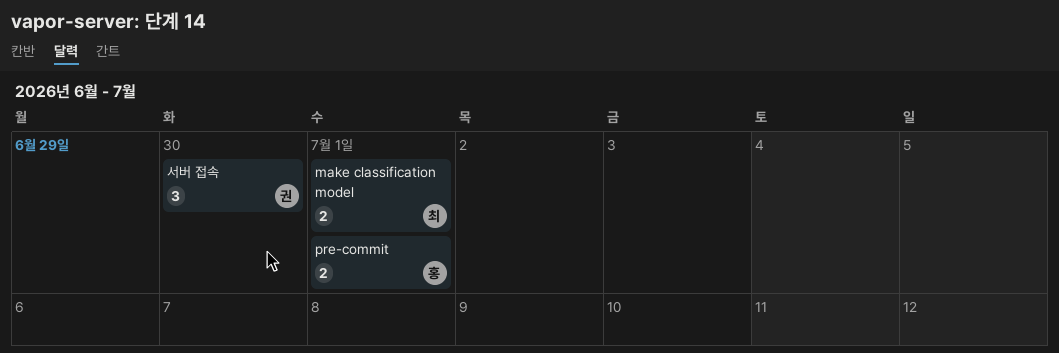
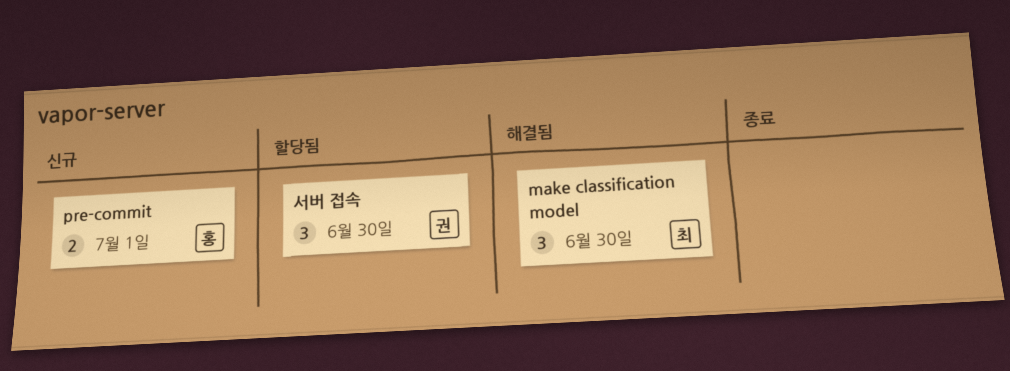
make classification model, estimate: 2 -> 3
make classification model, due: Jul 1 -> Jun 30

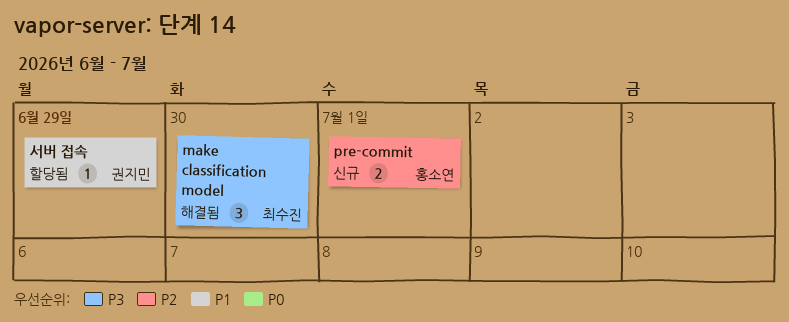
서버 접속, estimate: 3 -> 1
서버 접속, due: Jun 30 -> Jun 29

